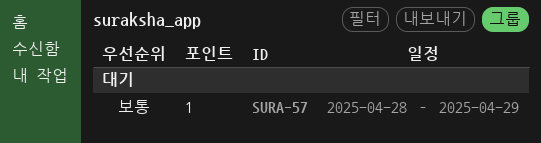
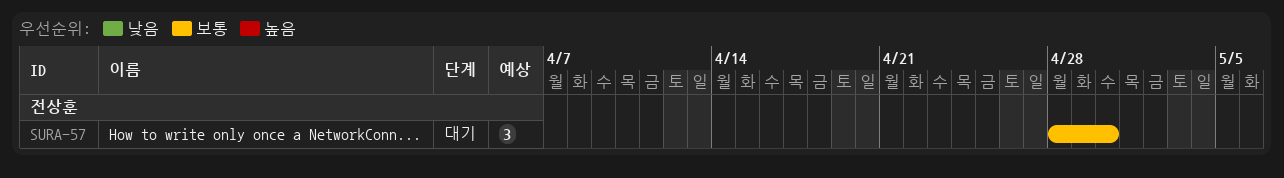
SURA-57, estimate: 1 -> 3
SURA-57, due: Apr 29 -> Apr 30

